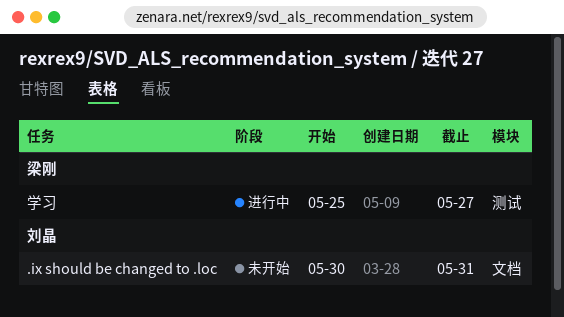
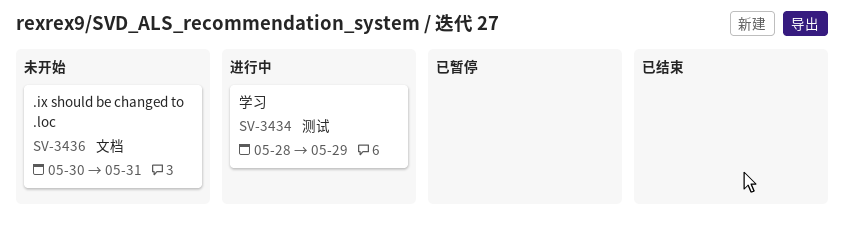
学习, start: May 25 -> May 28
学习, due: May 27 -> May 29

